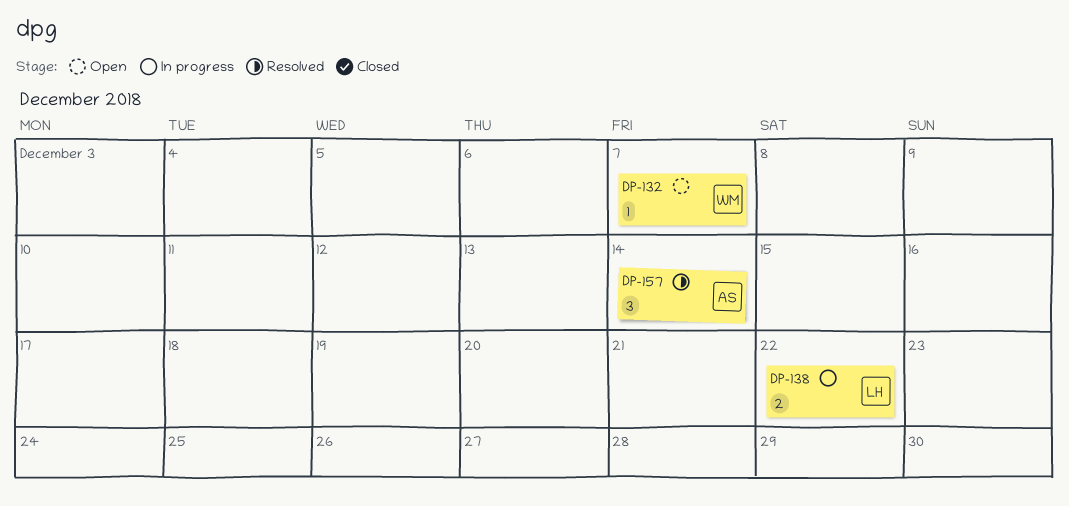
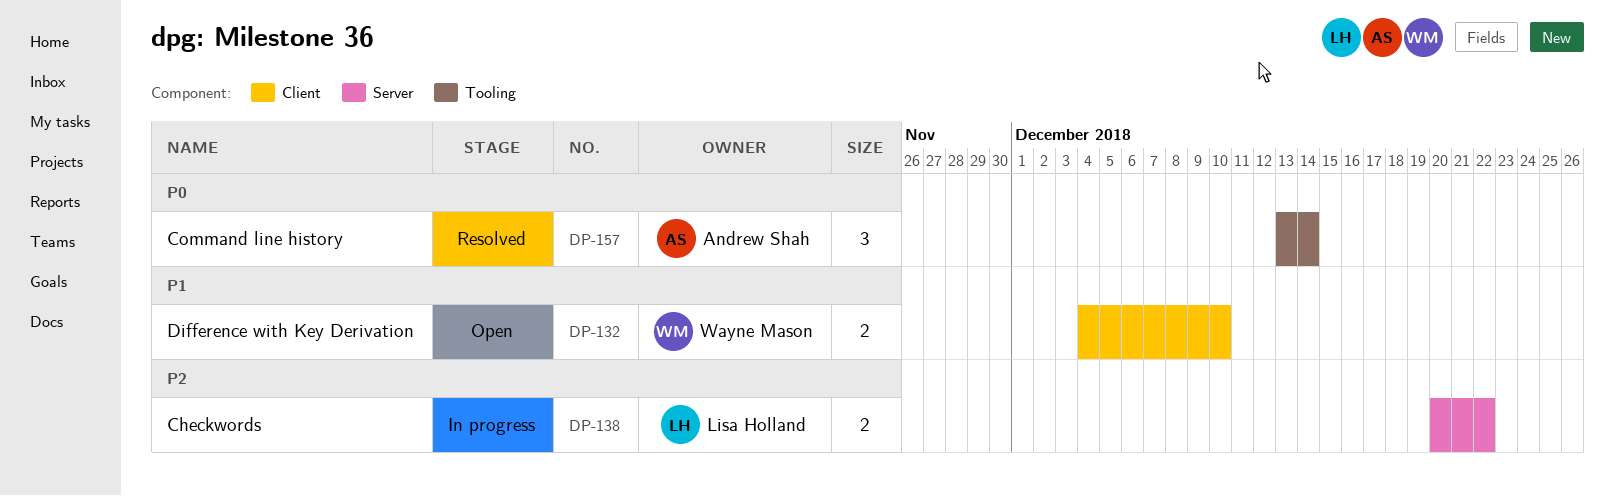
DP-132, estimate: 1 -> 2
DP-132, due: Dec 7 -> Dec 10

